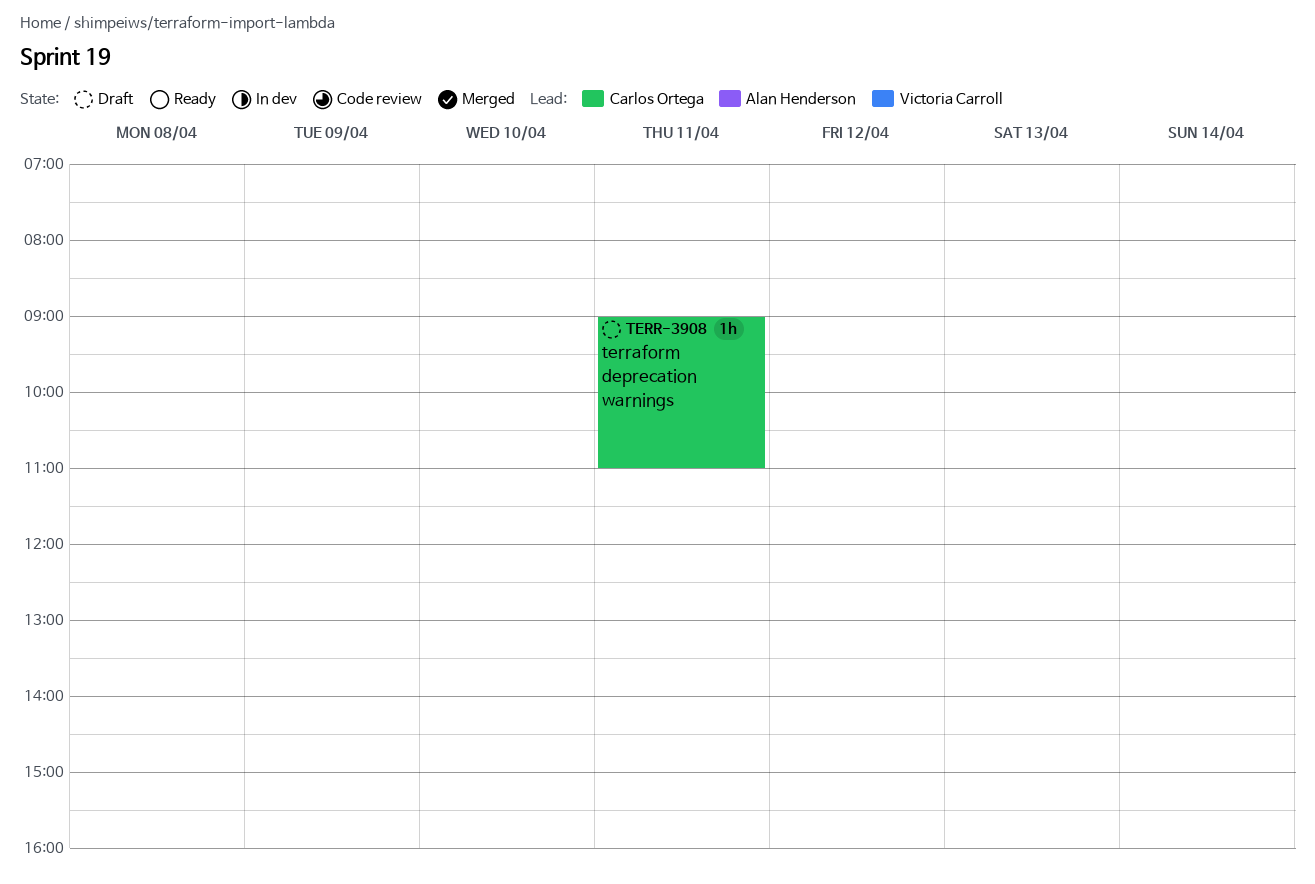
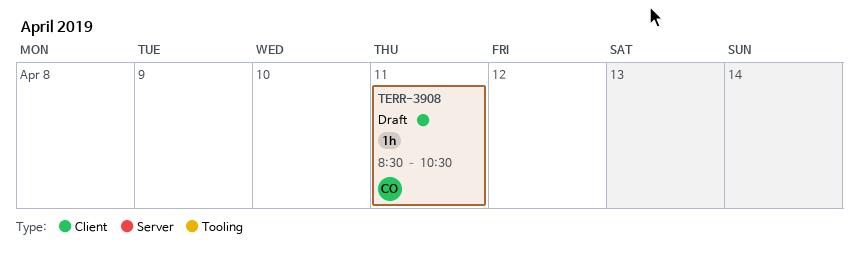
TERR-3908, begins: 09:00 -> 08:30
TERR-3908, ends: 11:00 -> 10:30

